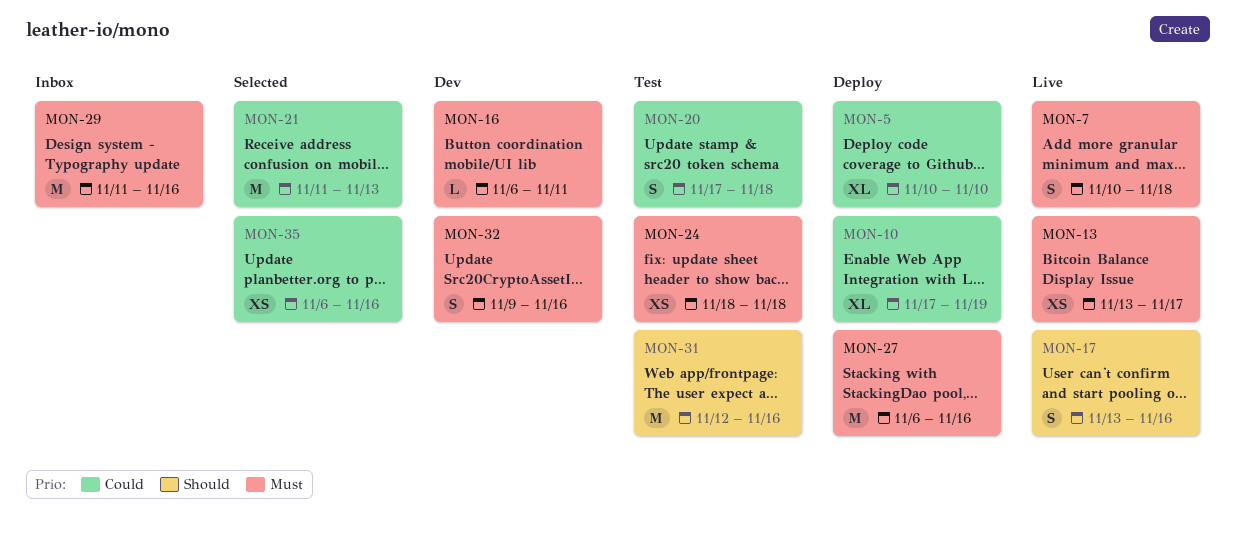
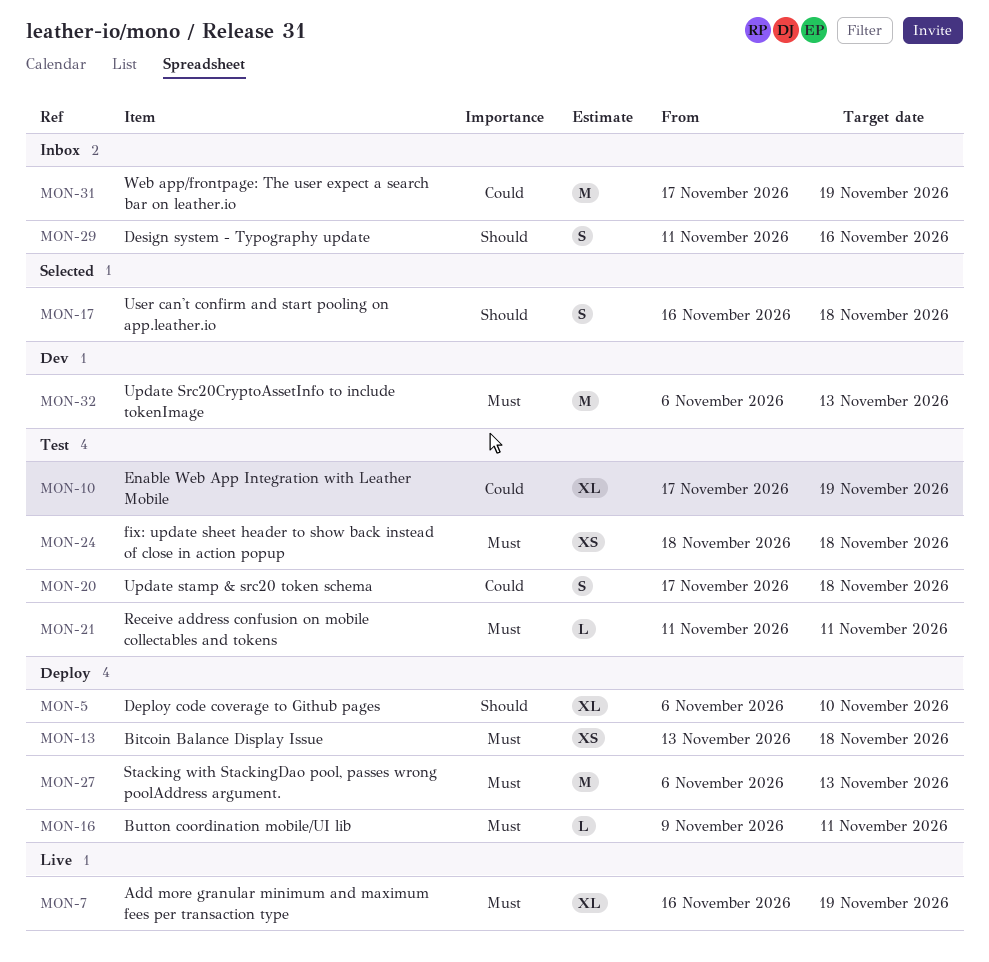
MON-5, priority: Could -> Should
MON-5, start: Nov 10 -> Nov 6
MON-7, estimate: S -> XL
MON-7, start: Nov 10 -> Nov 16
MON-7, due: Nov 18 -> Nov 19
MON-10, status: Deploy -> Test
MON-13, status: Live -> Deploy
MON-13, due: Nov 17 -> Nov 18
MON-16, status: Dev -> Deploy
MON-16, start: Nov 6 -> Nov 9
MON-17, status: Live -> Selected
MON-17, start: Nov 13 -> Nov 16
MON-17, due: Nov 16 -> Nov 18
MON-21, status: Selected -> Test
MON-21, priority: Could -> Must
MON-21, estimate: M -> L
MON-21, due: Nov 13 -> Nov 11
MON-27, due: Nov 16 -> Nov 13
MON-29, priority: Must -> Should
MON-29, estimate: M -> S
MON-31, status: Test -> Inbox
MON-31, priority: Should -> Could
MON-31, start: Nov 12 -> Nov 17
MON-31, due: Nov 16 -> Nov 19
MON-32, estimate: S -> M
MON-32, start: Nov 9 -> Nov 6
MON-32, due: Nov 16 -> Nov 13
MON-35: present -> none

